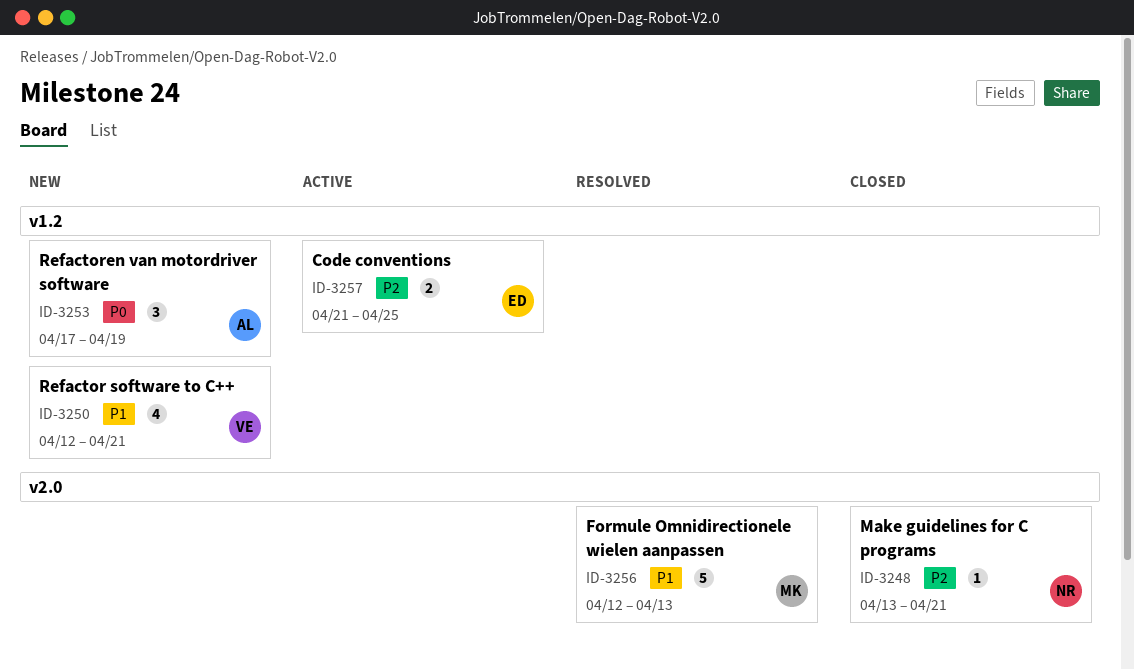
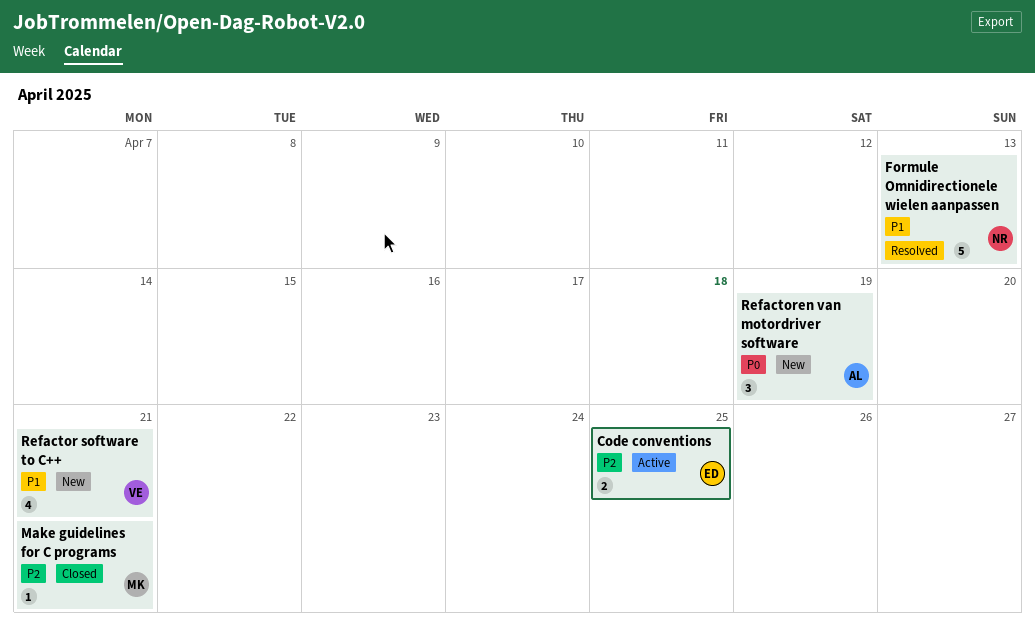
Formule Omnidirectionele wielen aanpassen, owner: MK -> NR
Make guidelines for C programs, owner: NR -> MK

